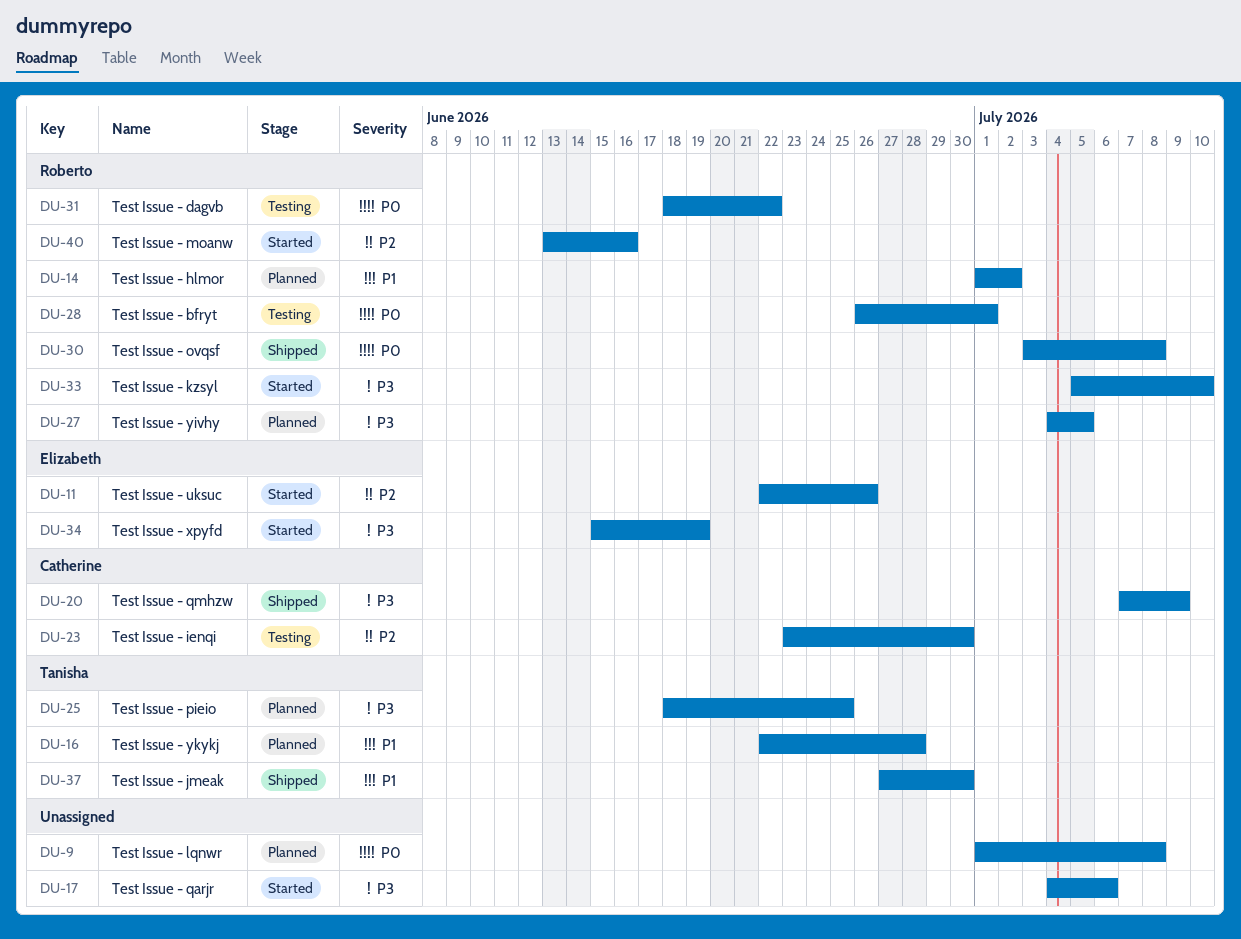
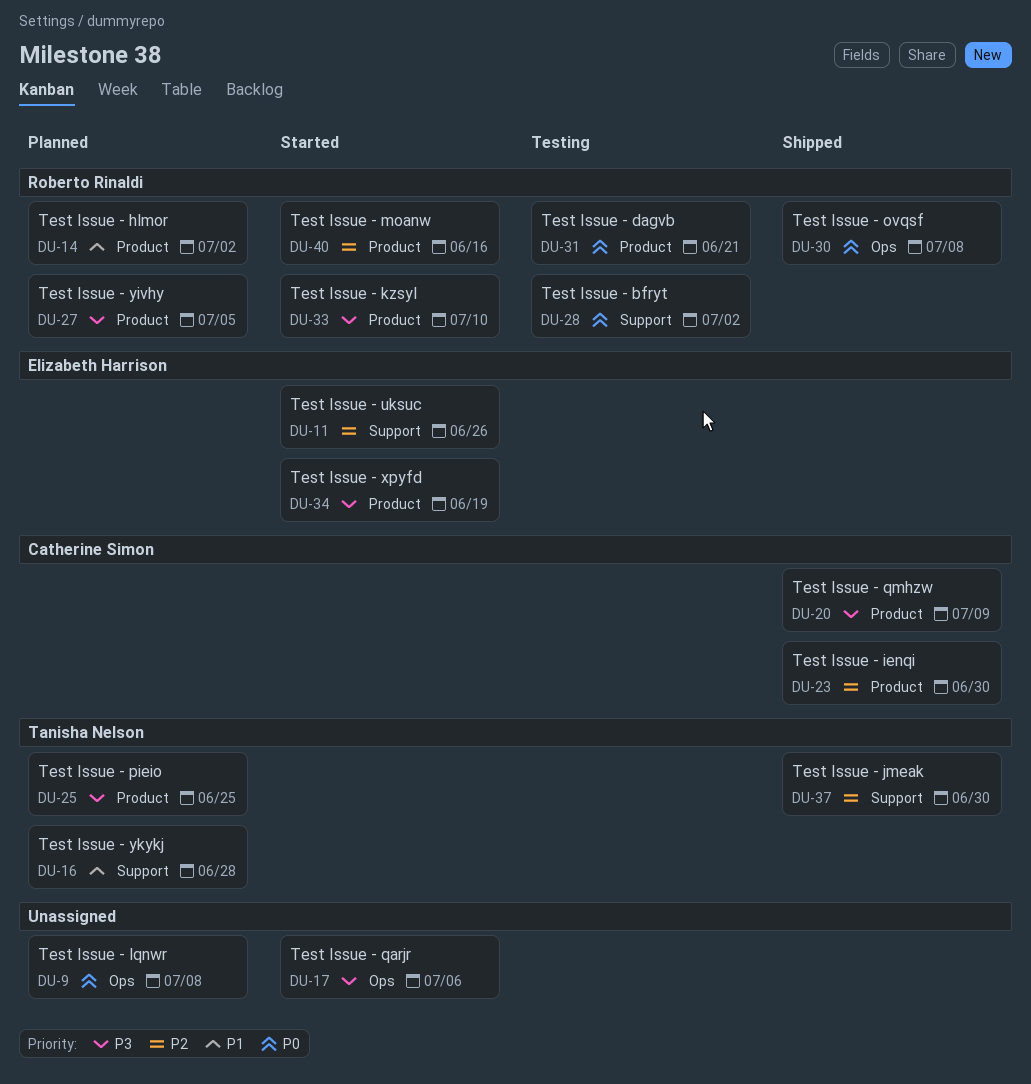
DU-23, status: Testing -> Shipped
DU-28, due: Jul 1 -> Jul 2
DU-31, due: Jun 22 -> Jun 21
DU-37, priority: P1 -> P2

